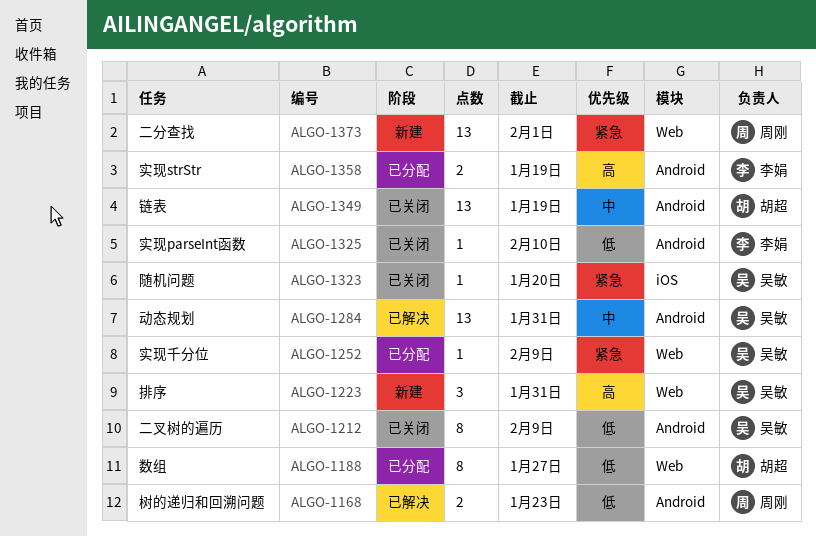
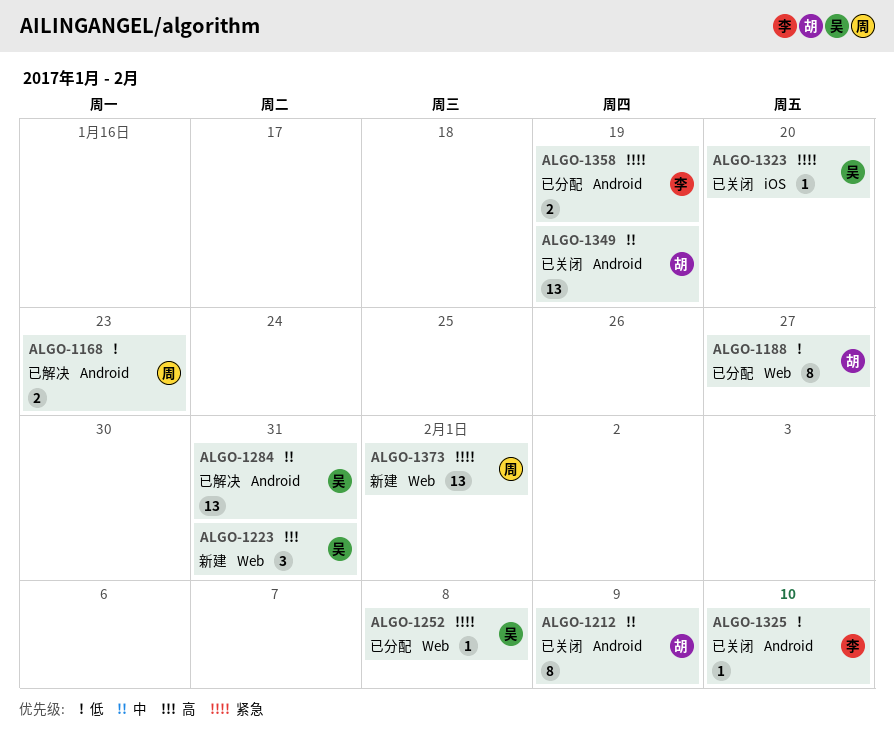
ALGO-1212, owner: 吴敏 -> 胡超
ALGO-1212, priority: 低 -> 中
ALGO-1252, due: Feb 9 -> Feb 8
ALGO-1358, priority: 高 -> 紧急

